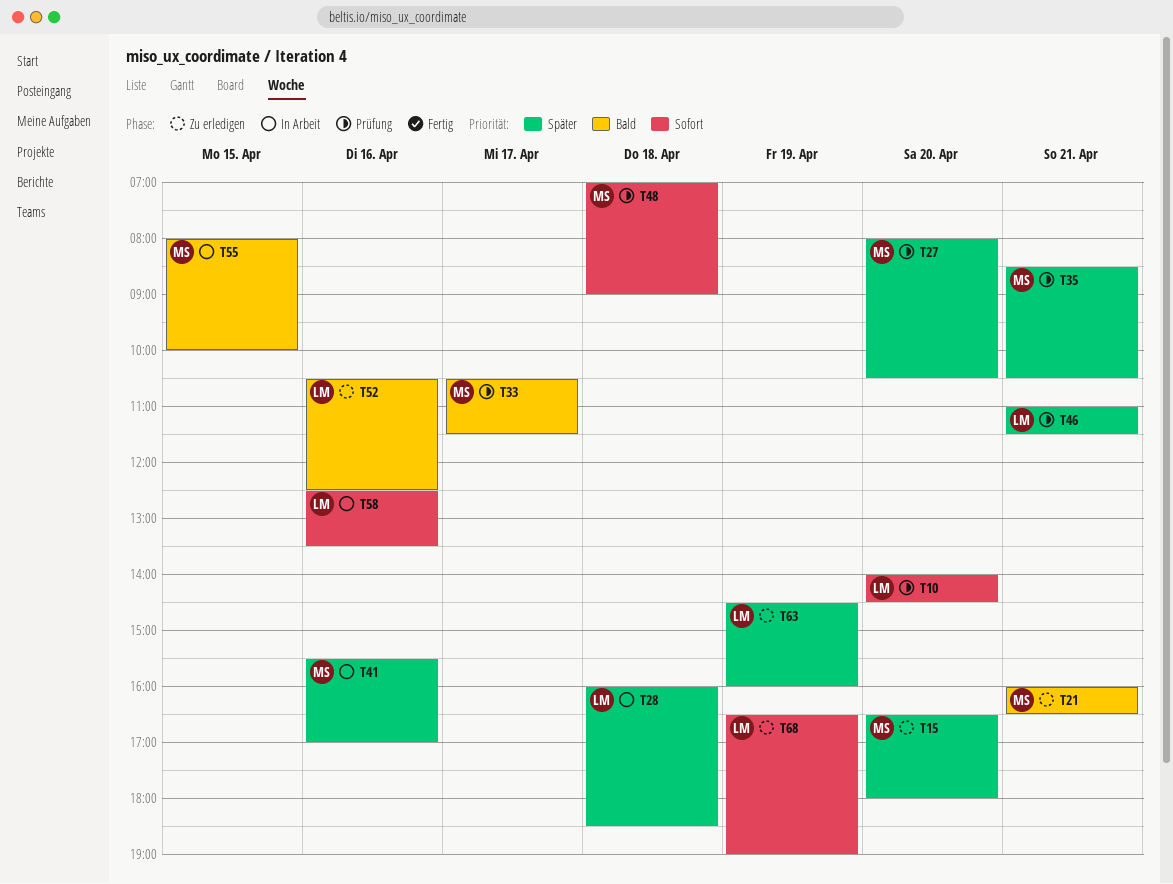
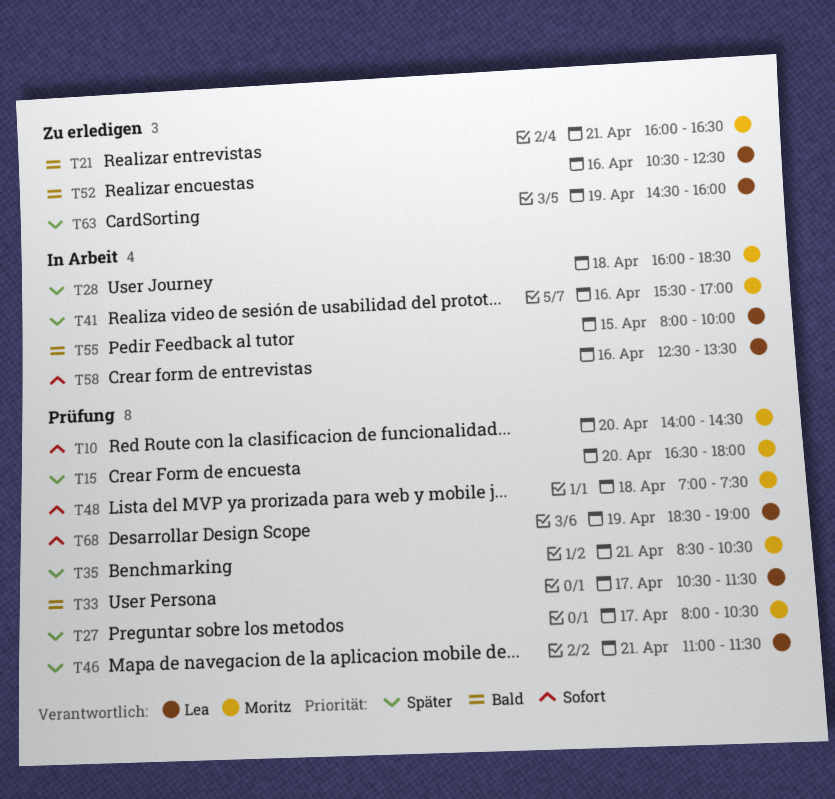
T10, owner: Lea -> Moritz
T15, status: Zu erledigen -> Prüfung
T27, day: Apr 20 -> Apr 17
T28, owner: Lea -> Moritz
T33, owner: Moritz -> Lea
T48, ends: 09:00 -> 07:30
T55, owner: Moritz -> Lea
T68, status: Zu erledigen -> Prüfung
T68, begins: 16:30 -> 18:30

